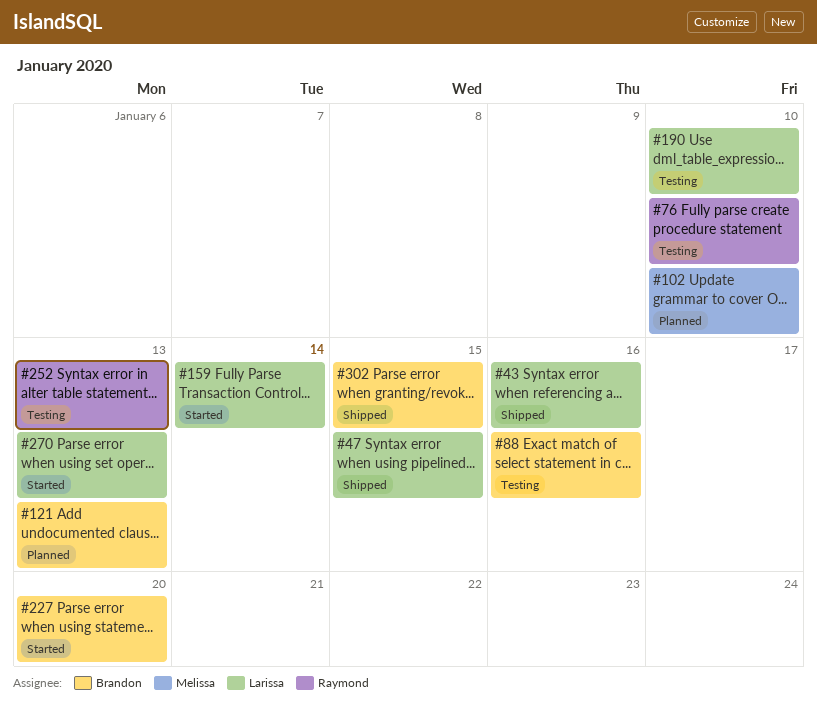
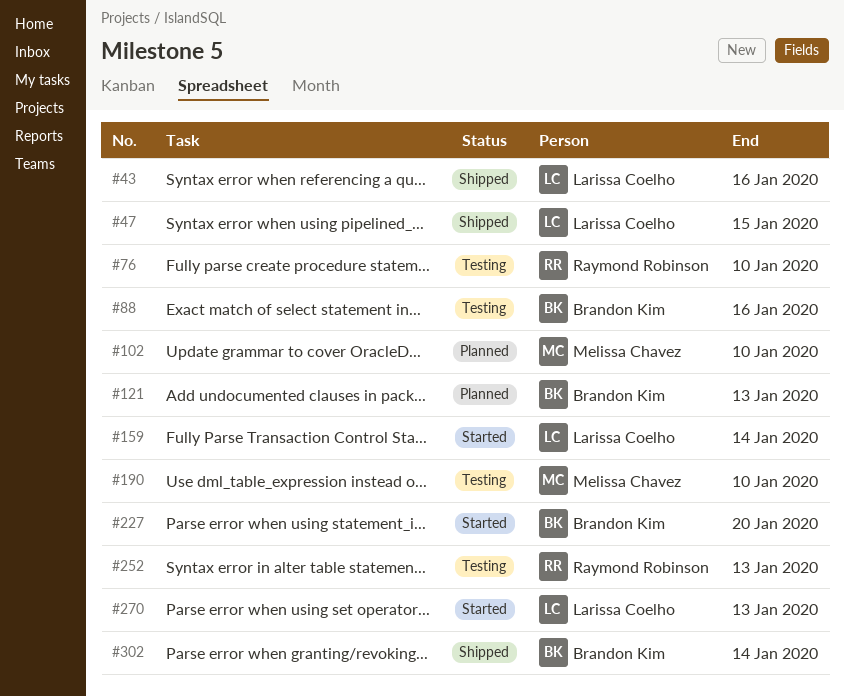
#190, owner: Larissa Coelho -> Melissa Chavez
#302, due: Jan 15 -> Jan 14

